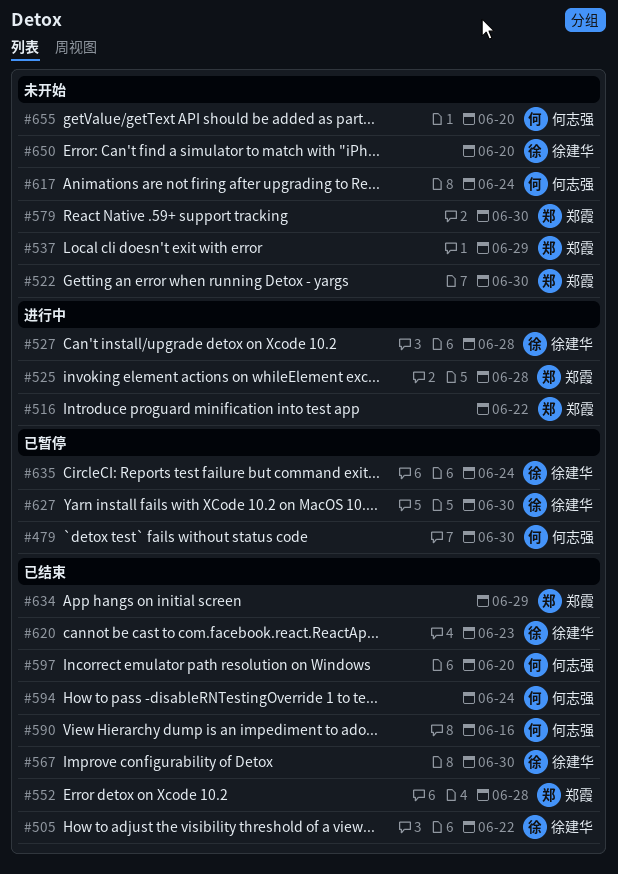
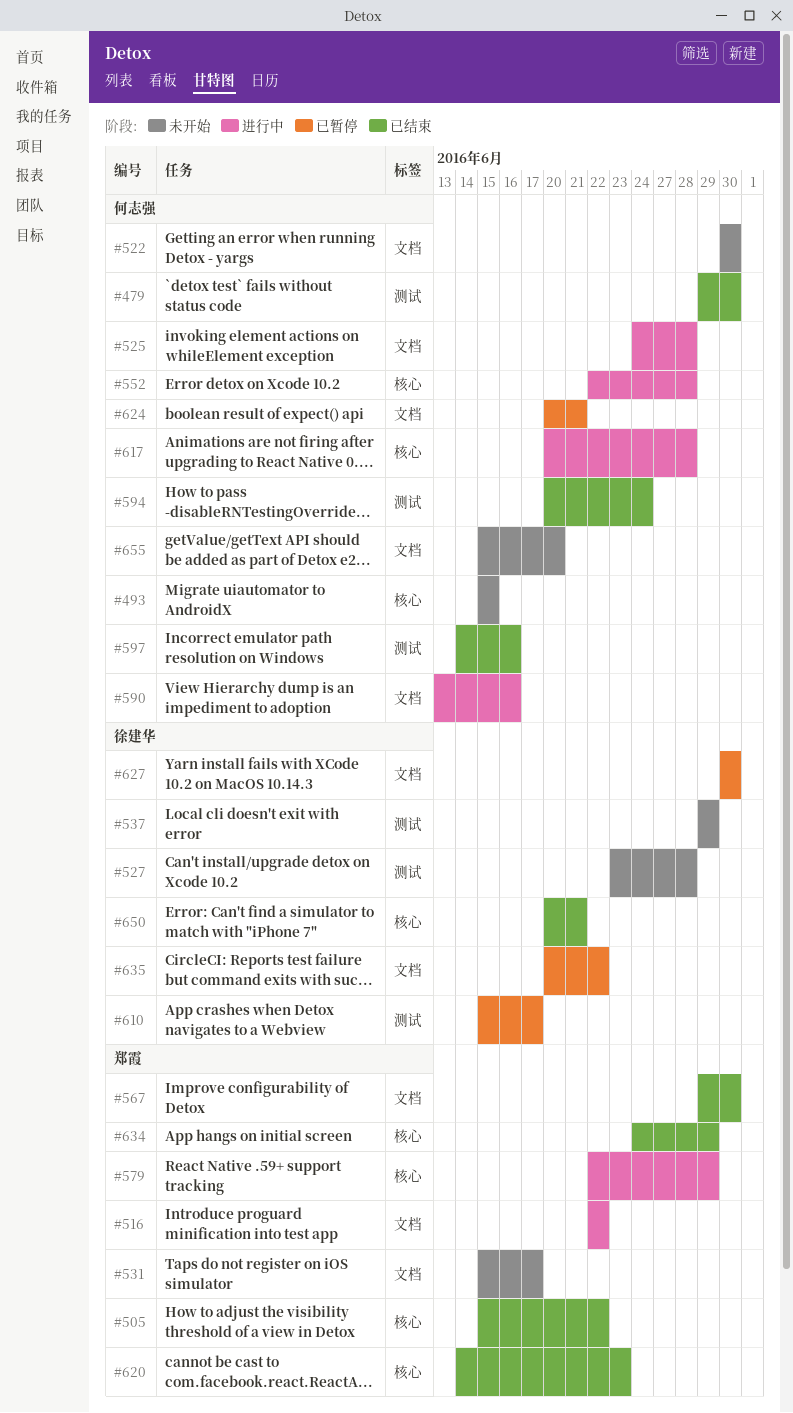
#479, status: 已暂停 -> 已结束
#493: none -> present
#505, owner: 徐建华 -> 郑霞
#522, owner: 郑霞 -> 何志强
#525, owner: 郑霞 -> 何志强
#527, status: 进行中 -> 未开始
#531: none -> present
#537, owner: 郑霞 -> 徐建华
#552, status: 已结束 -> 进行中
#552, owner: 郑霞 -> 何志强
#567, owner: 徐建华 -> 郑霞
#579, status: 未开始 -> 进行中
#579, due: Jun 30 -> Jun 29
#590, status: 已结束 -> 进行中
#597, due: Jun 20 -> Jun 16
#610: none -> present
#617, status: 未开始 -> 进行中
#617, due: Jun 24 -> Jun 28
#620, owner: 徐建华 -> 郑霞
#624: none -> present
#635, due: Jun 24 -> Jun 22
#650, status: 未开始 -> 已结束
#650, due: Jun 20 -> Jun 21

